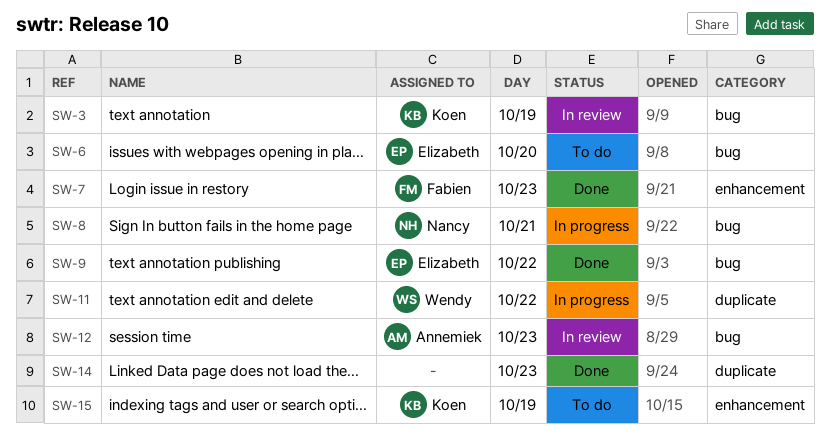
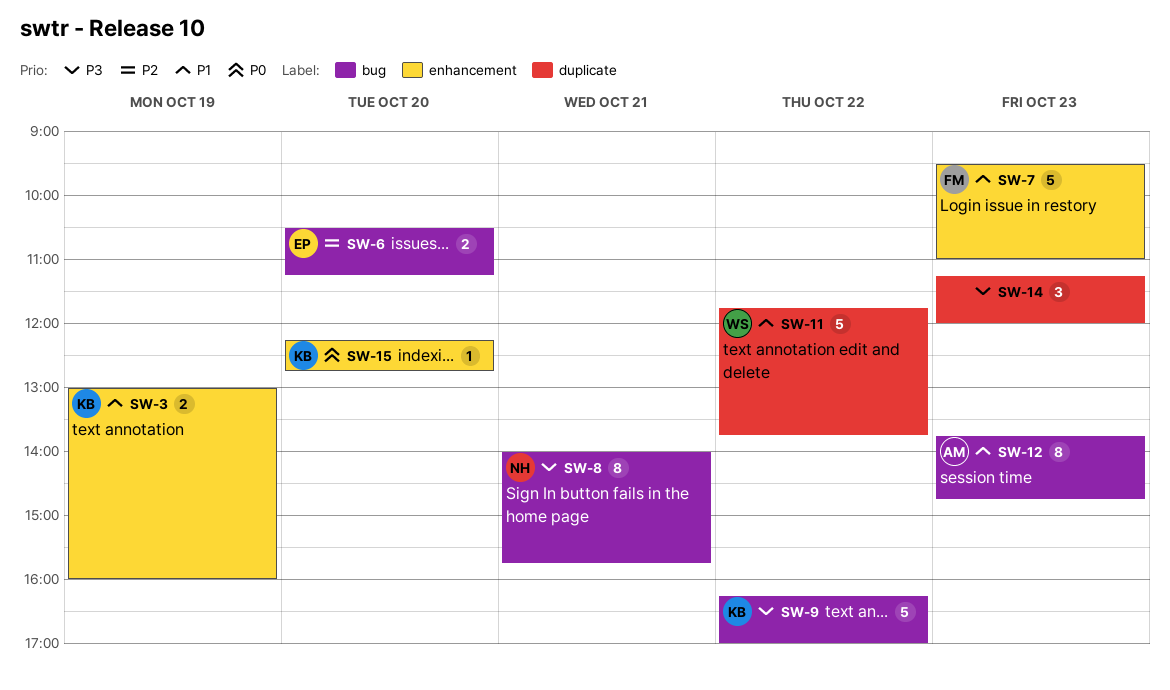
SW-3, label: bug -> enhancement
SW-9, owner: Elizabeth -> Koen
SW-15, day: Oct 19 -> Oct 20

